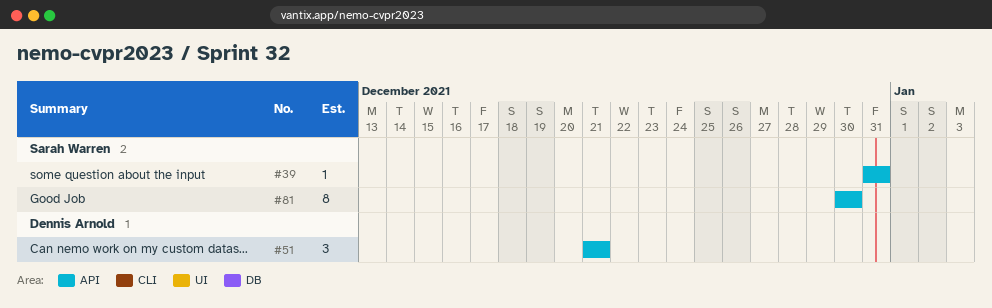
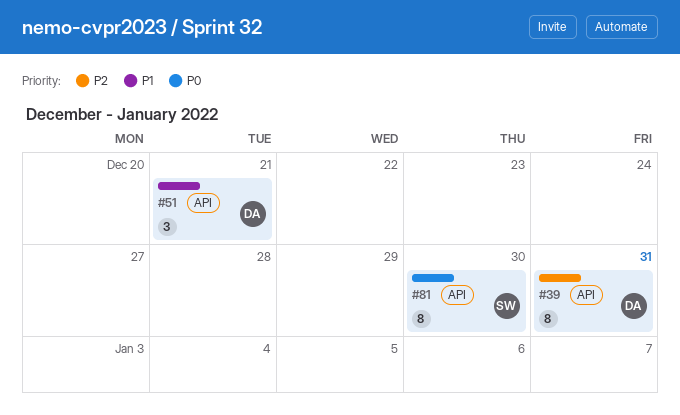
#39, owner: Sarah Warren -> Dennis Arnold
#39, estimate: 1 -> 8

